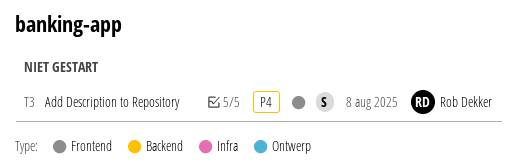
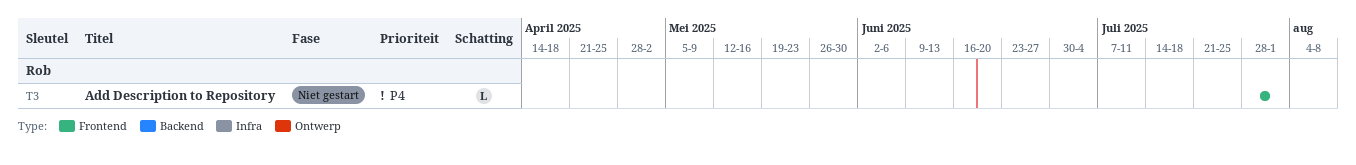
T3, estimate: S -> L
T3, due: Aug 8 -> Aug 1

